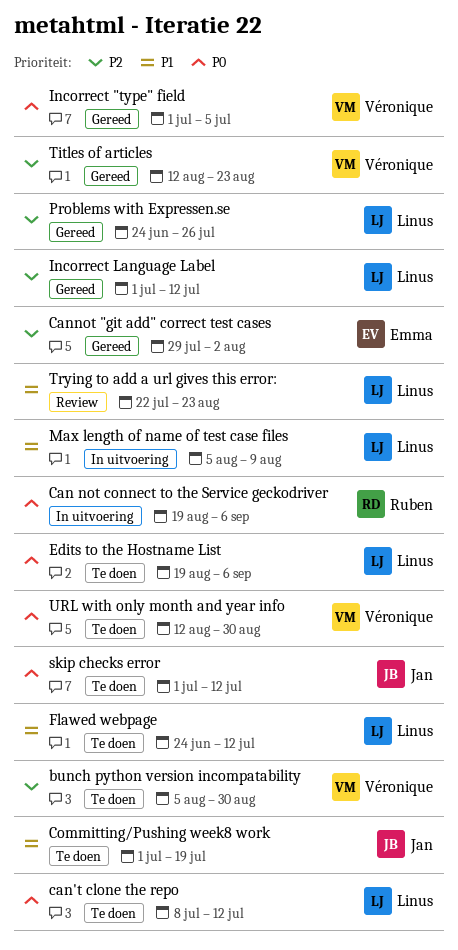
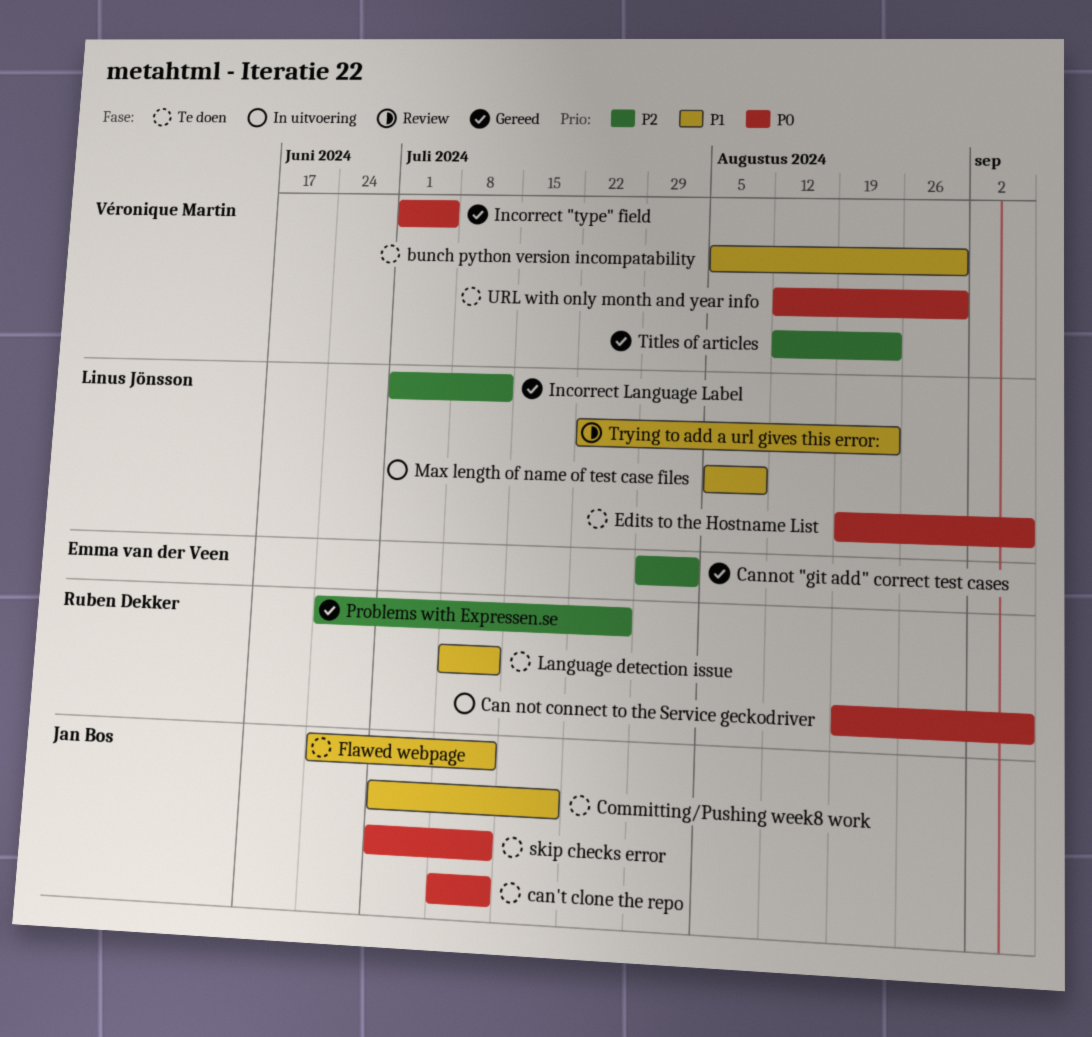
bunch python version incompatability, priority: P2 -> P1
can't clone the repo, owner: Linus Jönsson -> Jan Bos
Flawed webpage, owner: Linus Jönsson -> Jan Bos
Language detection issue: none -> present
Problems with Expressen.se, owner: Linus Jönsson -> Ruben Dekker

